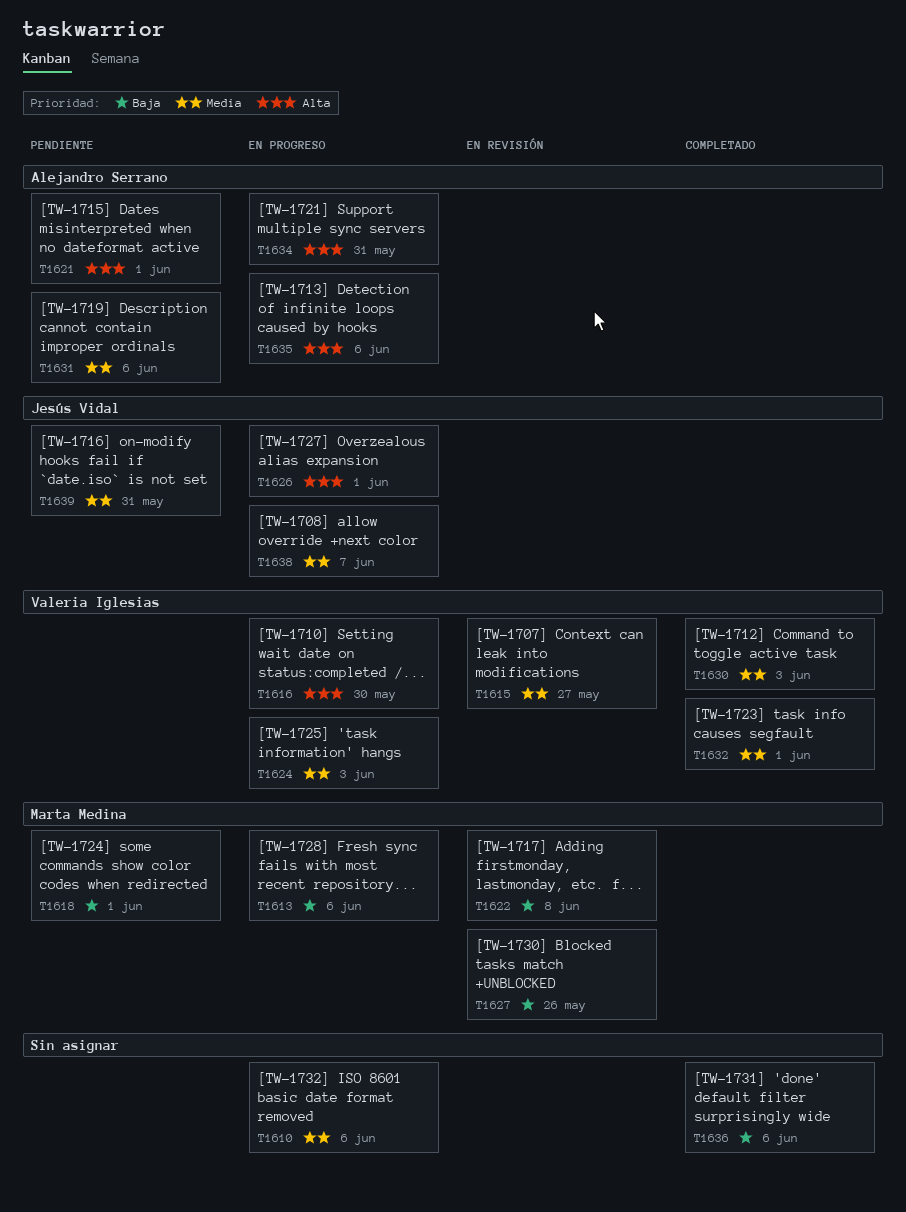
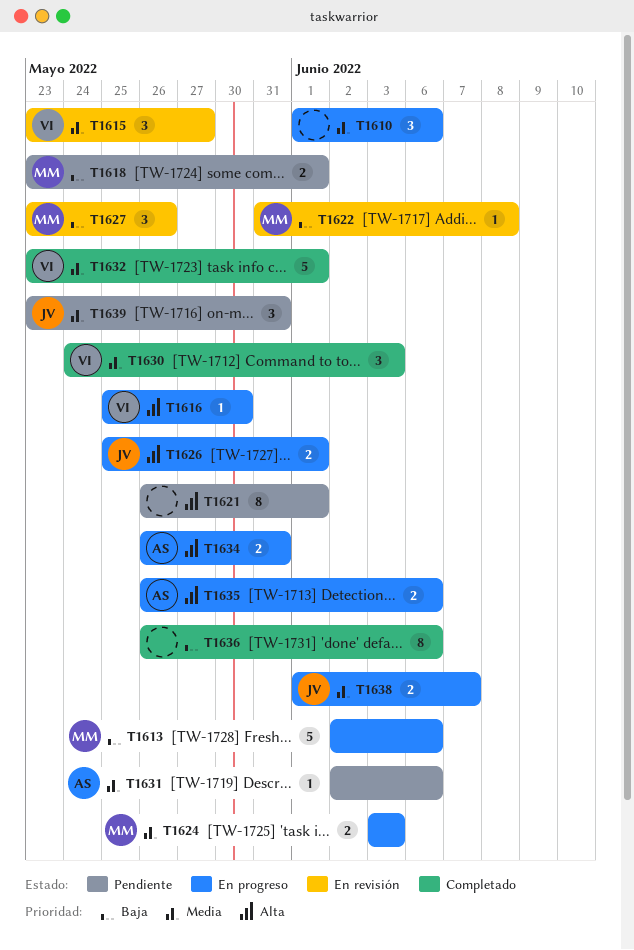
T1621, owner: Alejandro Serrano -> none
T1624, owner: Valeria Iglesias -> Marta Medina

